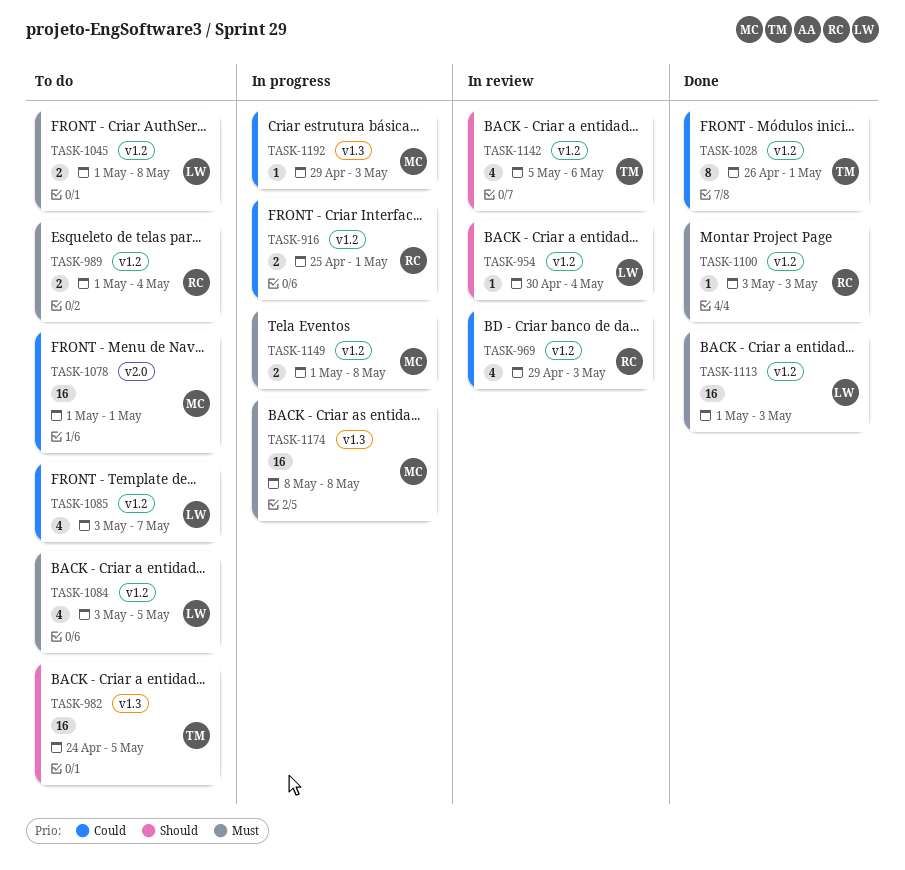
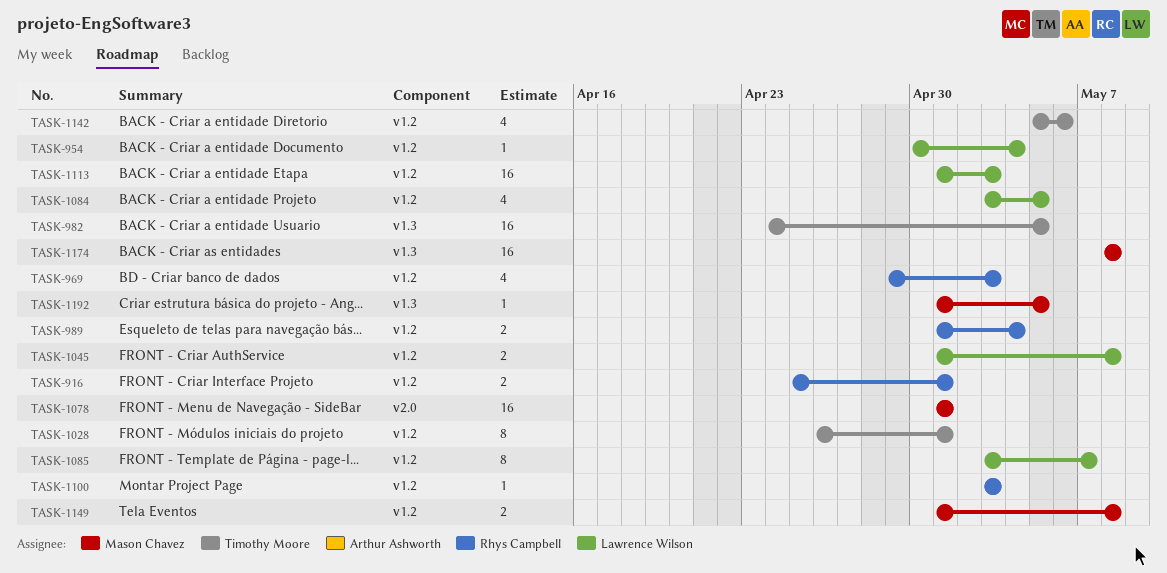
TASK-1085, estimate: 4 -> 8
TASK-1192, start: Apr 29 -> May 1
TASK-1192, due: May 3 -> May 5

